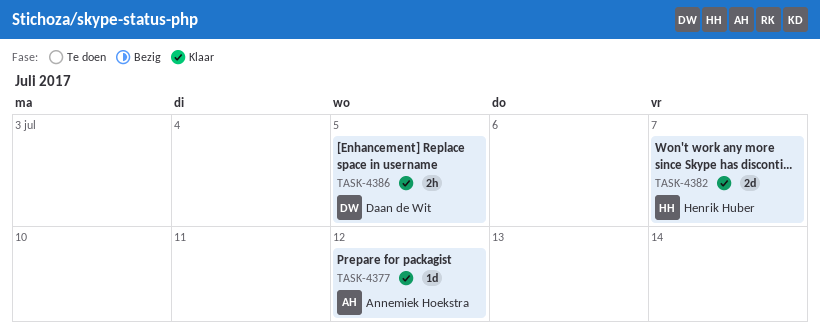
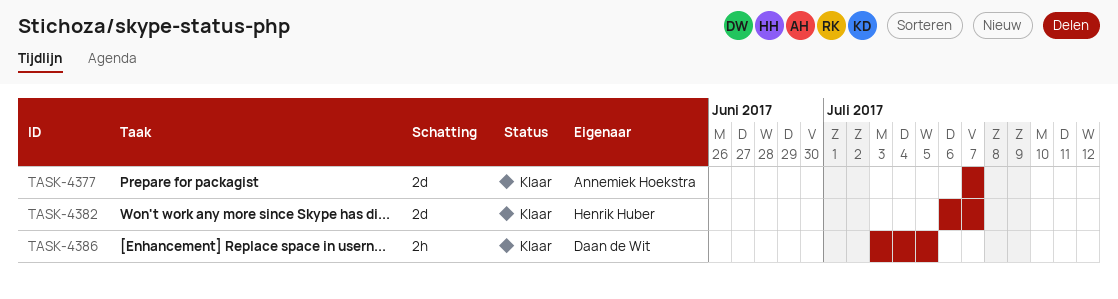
TASK-4377, estimate: 1d -> 2d
TASK-4377, due: Jul 12 -> Jul 7

